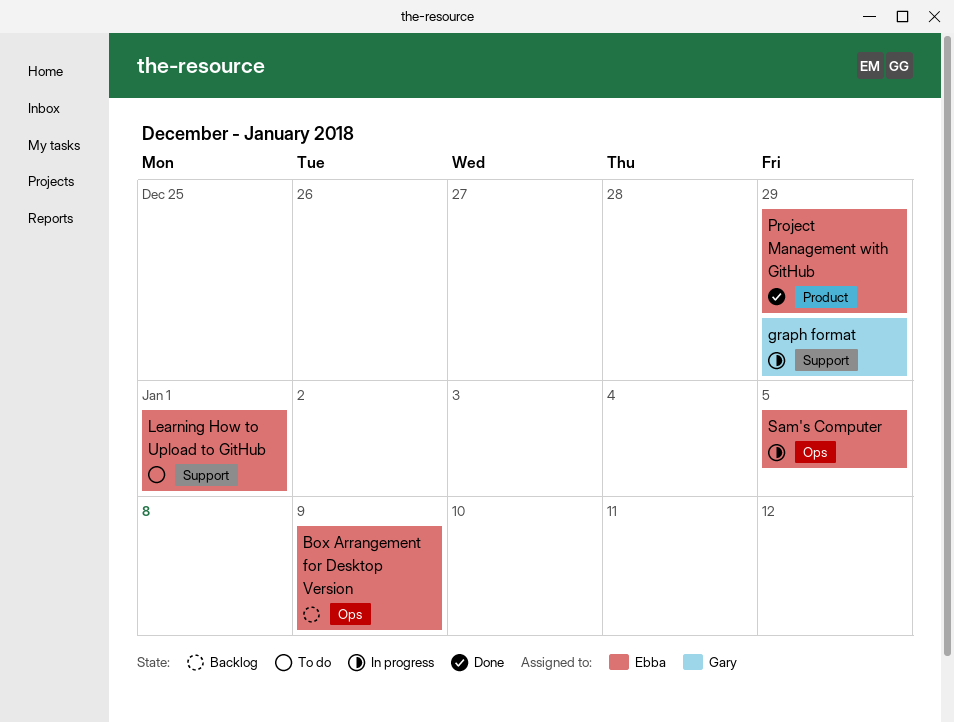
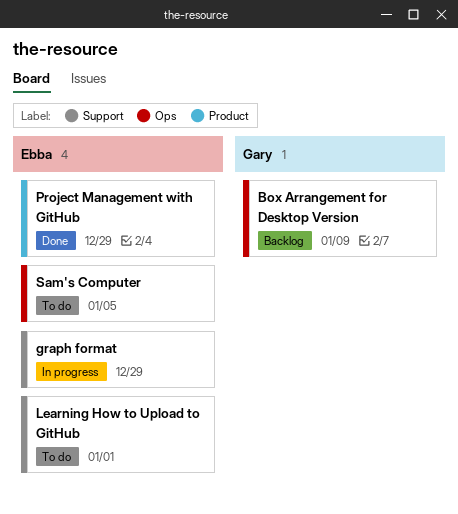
Box Arrangement for Desktop Version, owner: Ebba -> Gary
graph format, owner: Gary -> Ebba
Sam's Computer, status: In progress -> To do

